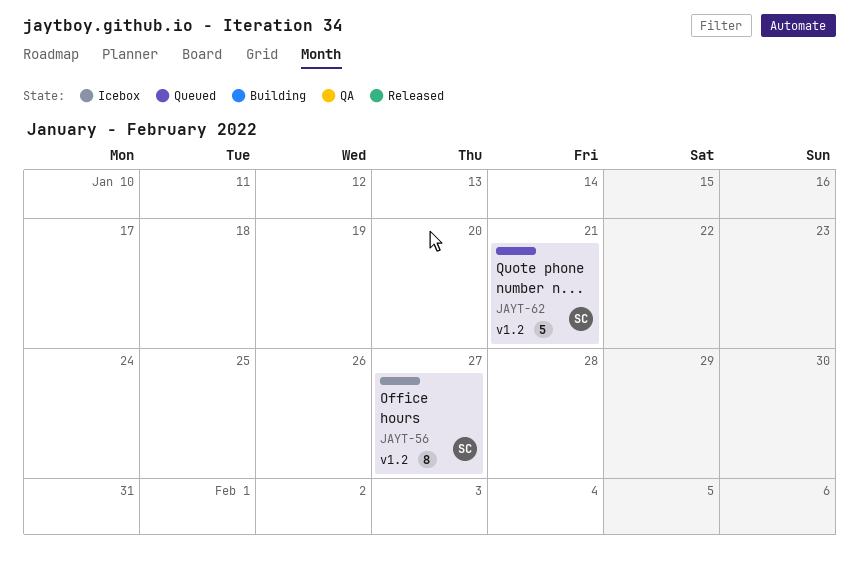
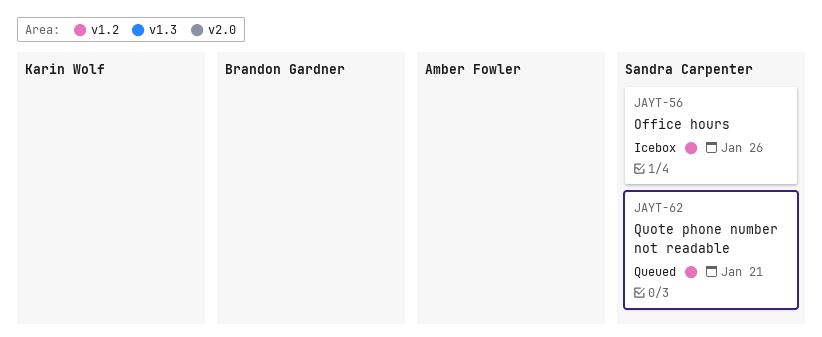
JAYT-56, due: Jan 27 -> Jan 26

